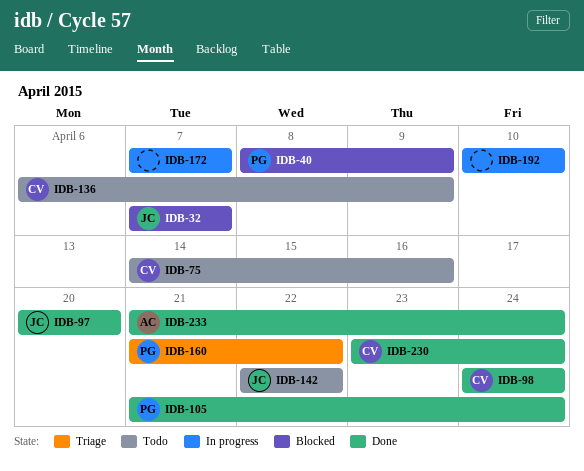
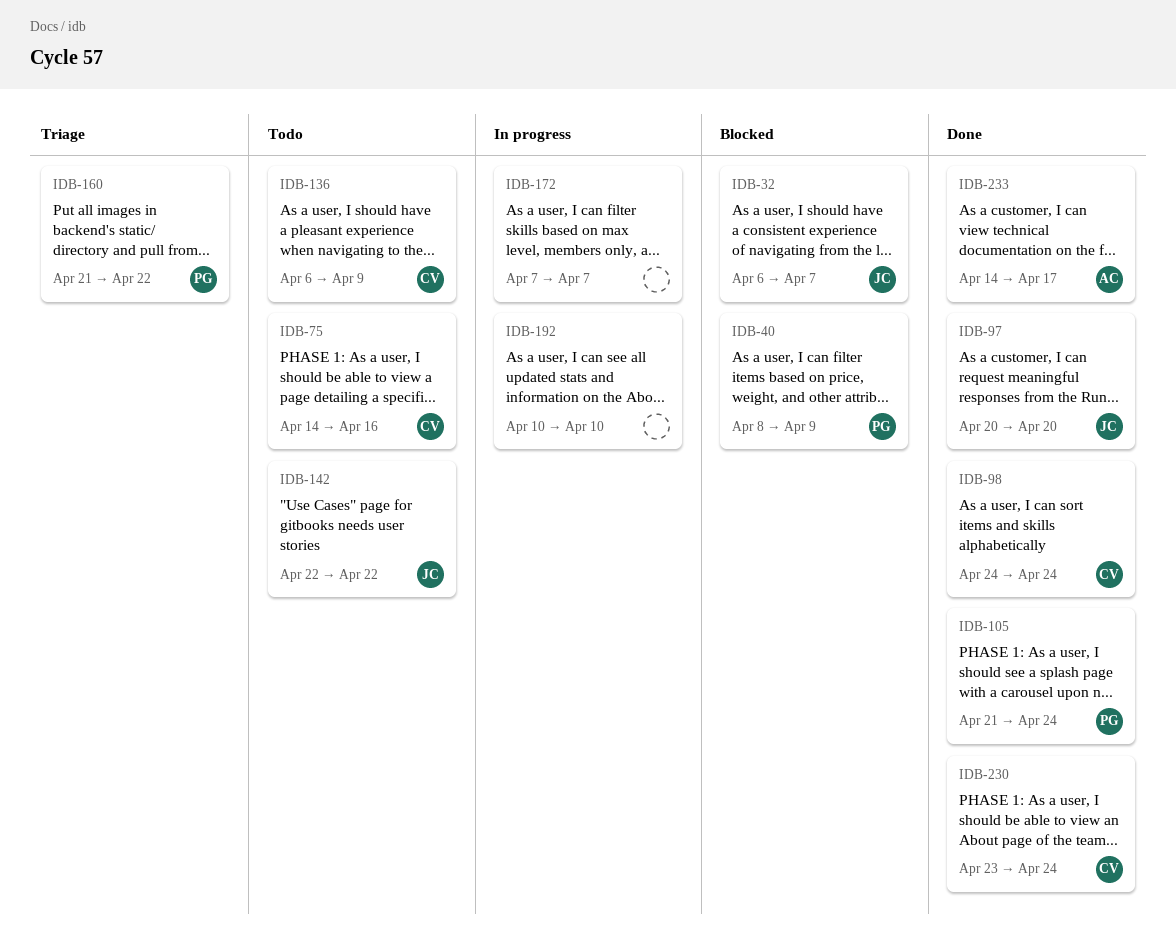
IDB-32, start: Apr 7 -> Apr 6
IDB-233, start: Apr 21 -> Apr 14
IDB-233, due: Apr 24 -> Apr 17

